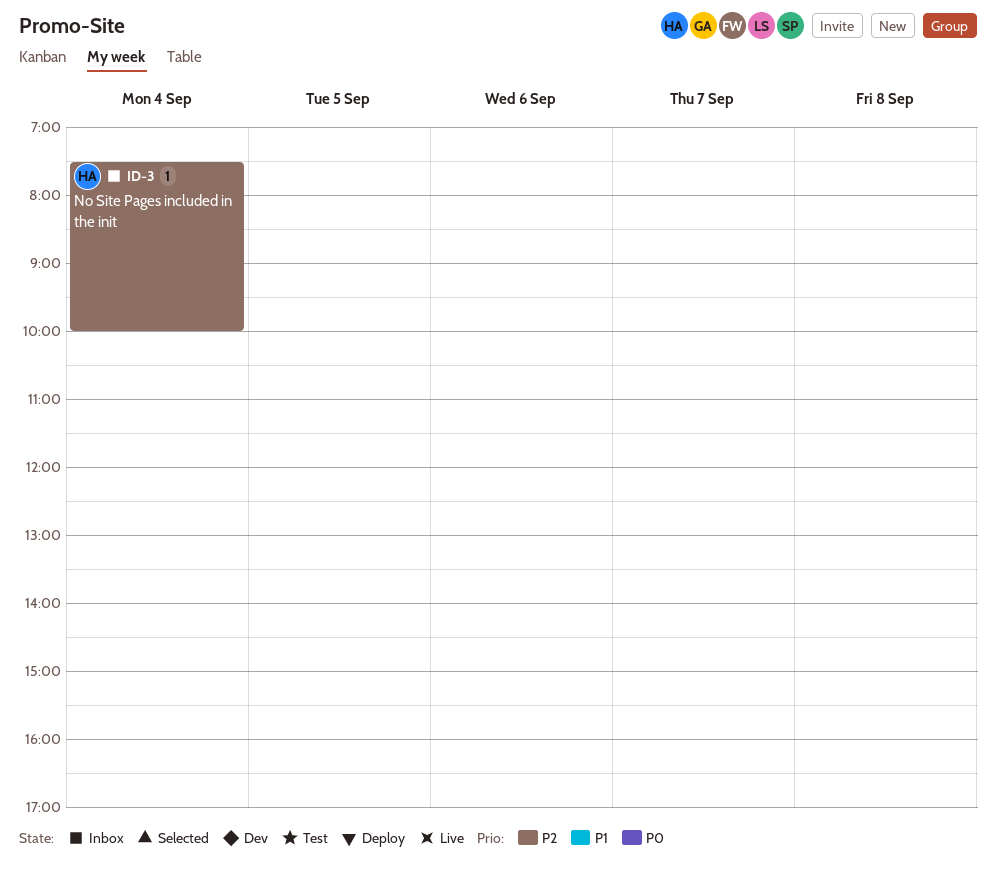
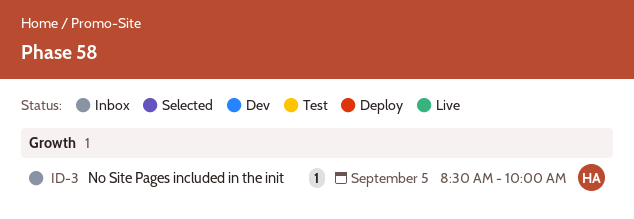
ID-3, day: Sep 4 -> Sep 5
ID-3, begins: 07:30 -> 08:30

